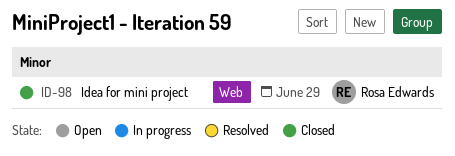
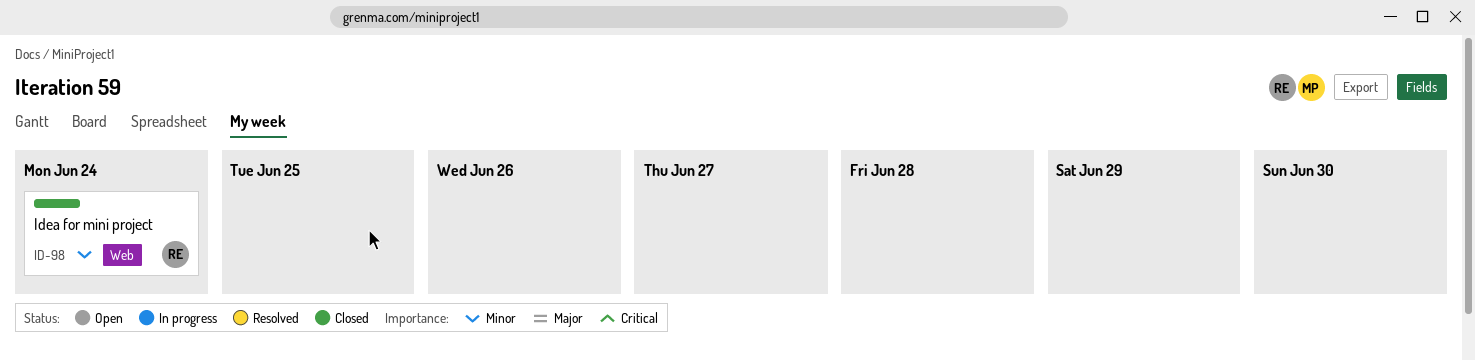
ID-98, due: Jun 29 -> Jun 24

